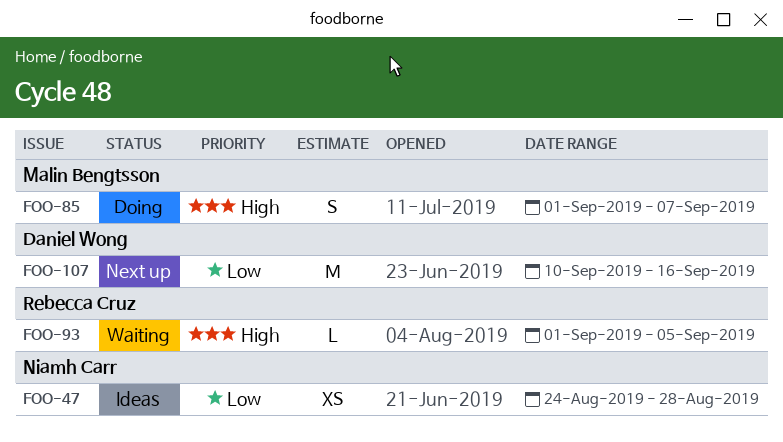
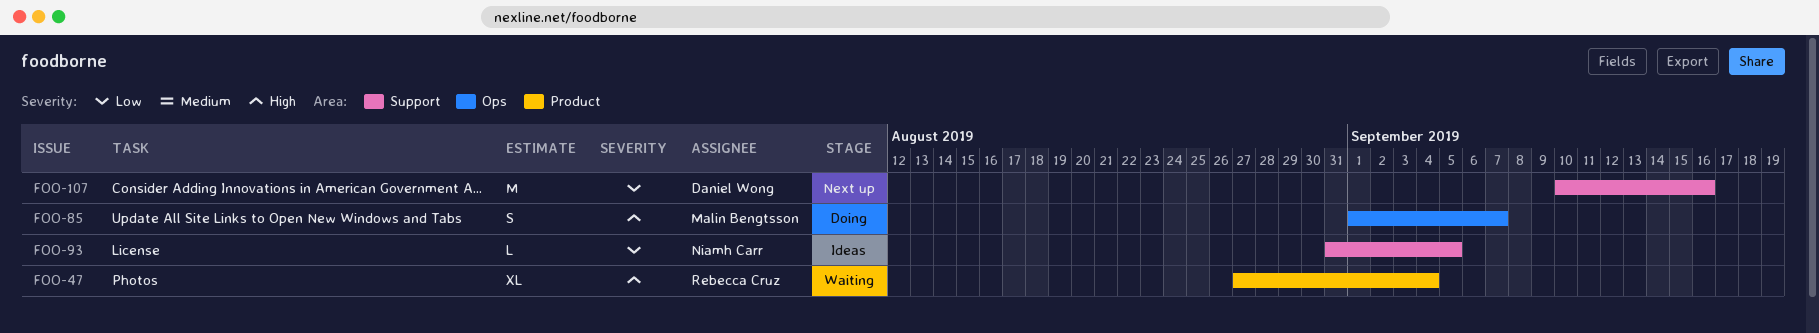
FOO-47, status: Ideas -> Waiting
FOO-47, owner: Niamh Carr -> Rebecca Cruz
FOO-47, priority: Low -> High
FOO-47, estimate: XS -> XL
FOO-47, start: Aug 24 -> Aug 27
FOO-47, due: Aug 28 -> Sep 4
FOO-93, status: Waiting -> Ideas
FOO-93, owner: Rebecca Cruz -> Niamh Carr
FOO-93, priority: High -> Low
FOO-93, start: Sep 1 -> Aug 31

